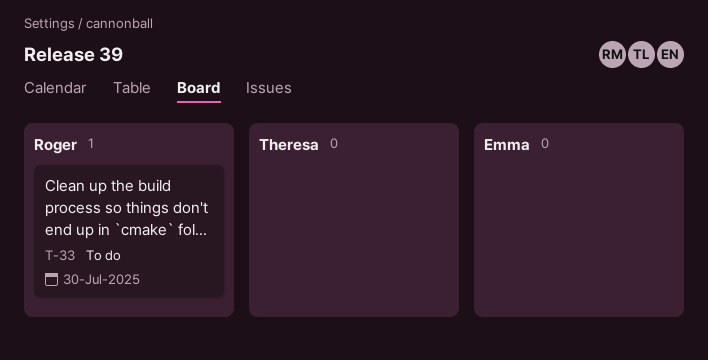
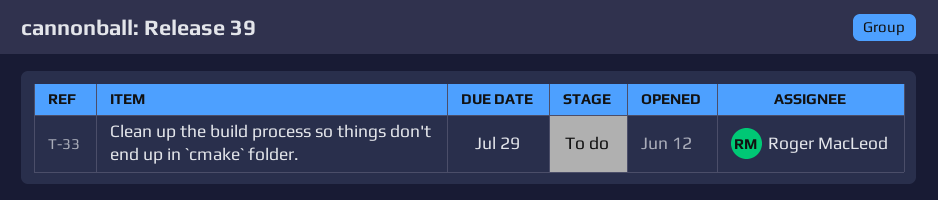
T-33, due: Jul 30 -> Jul 29

